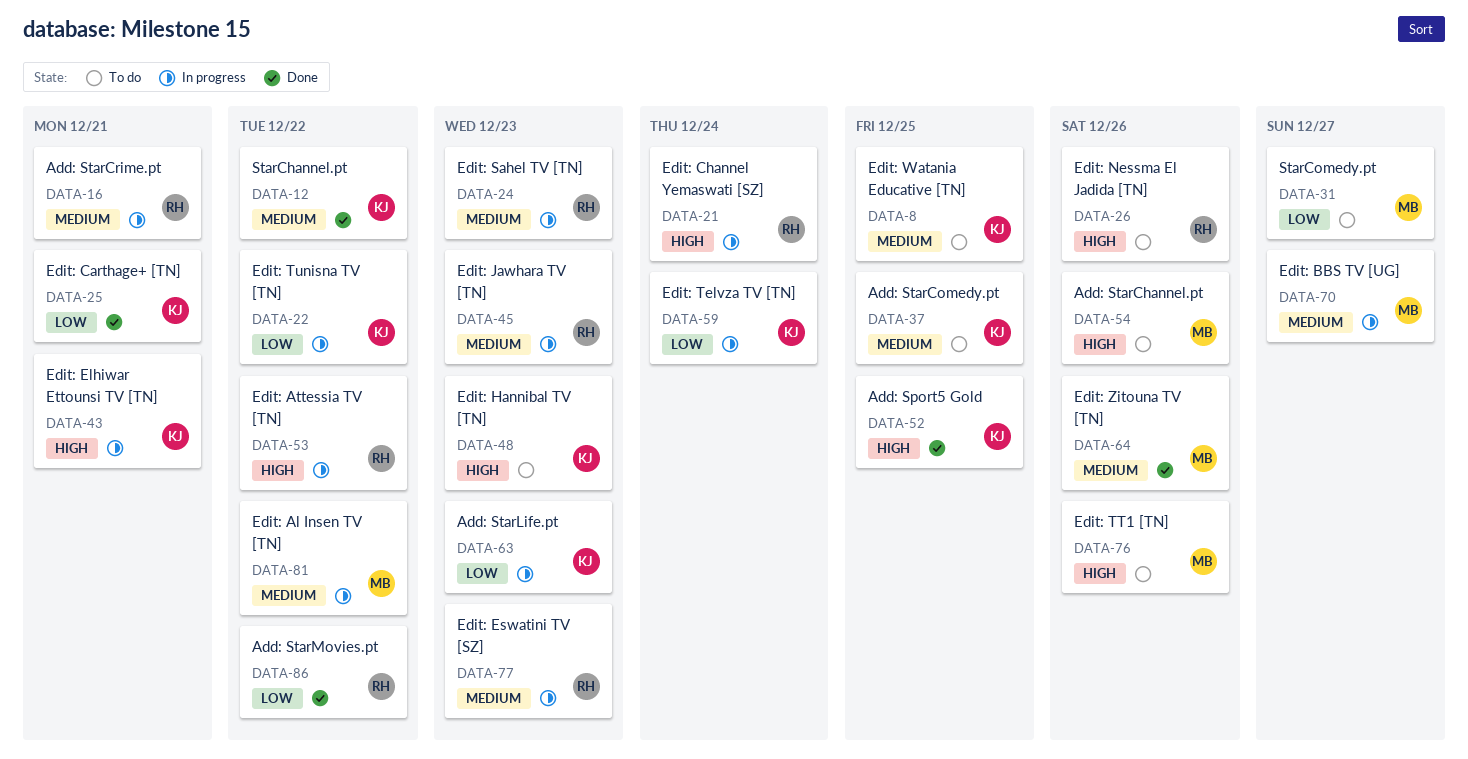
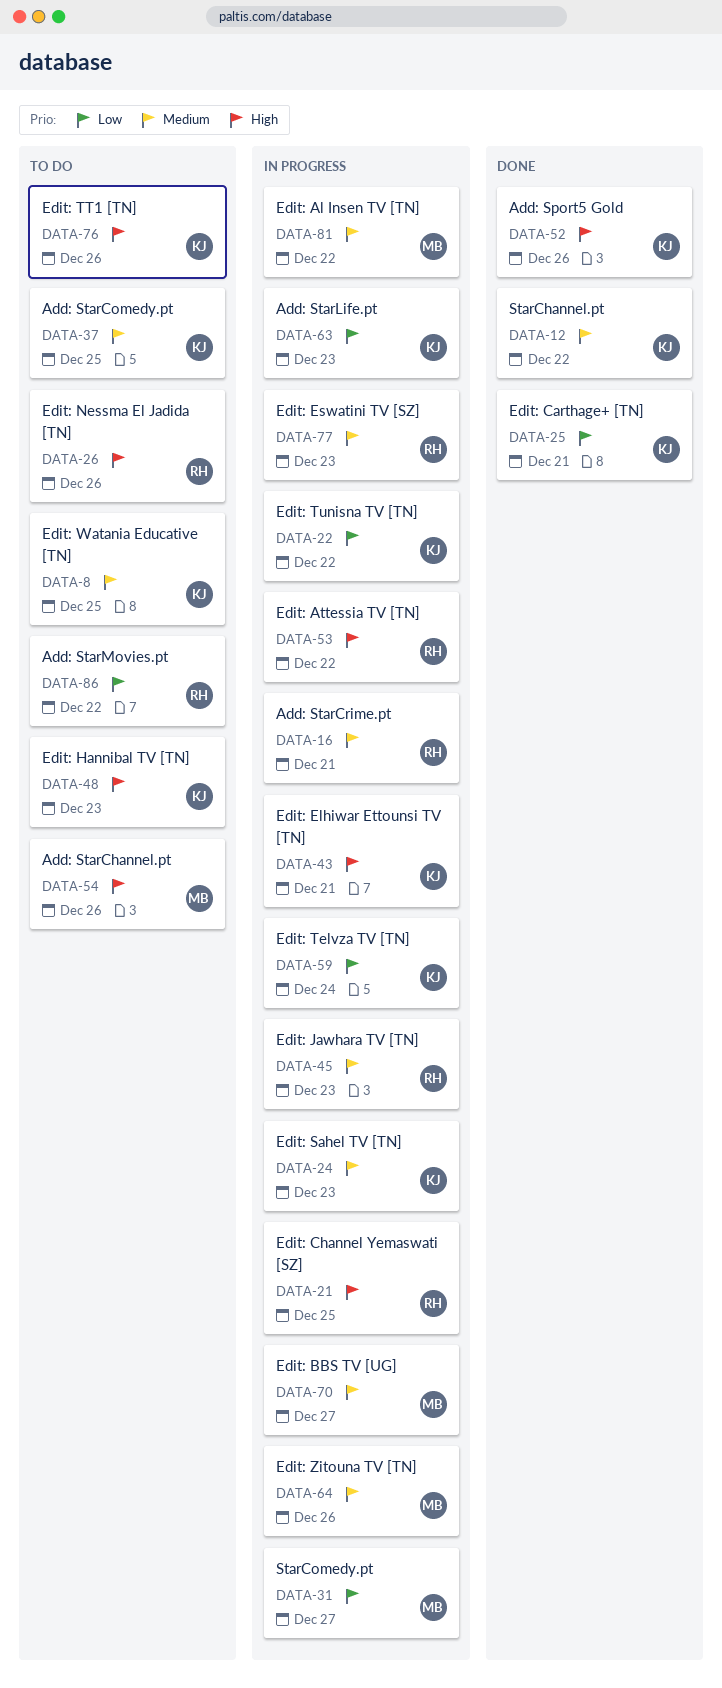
DATA-21, due: Dec 24 -> Dec 25
DATA-24, owner: RH -> KJ
DATA-31, status: To do -> In progress
DATA-52, due: Dec 25 -> Dec 26
DATA-64, status: Done -> In progress
DATA-76, owner: MB -> KJ
DATA-86, status: Done -> To do

